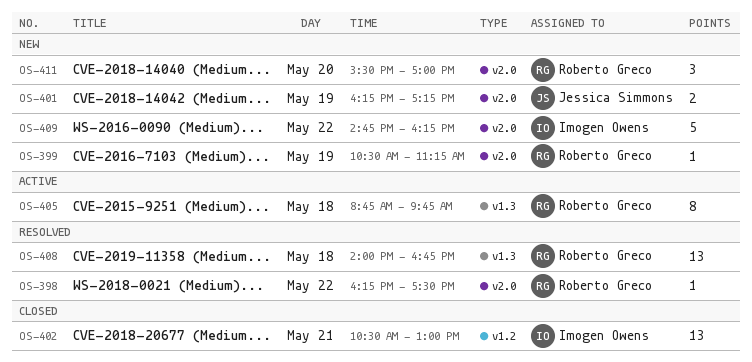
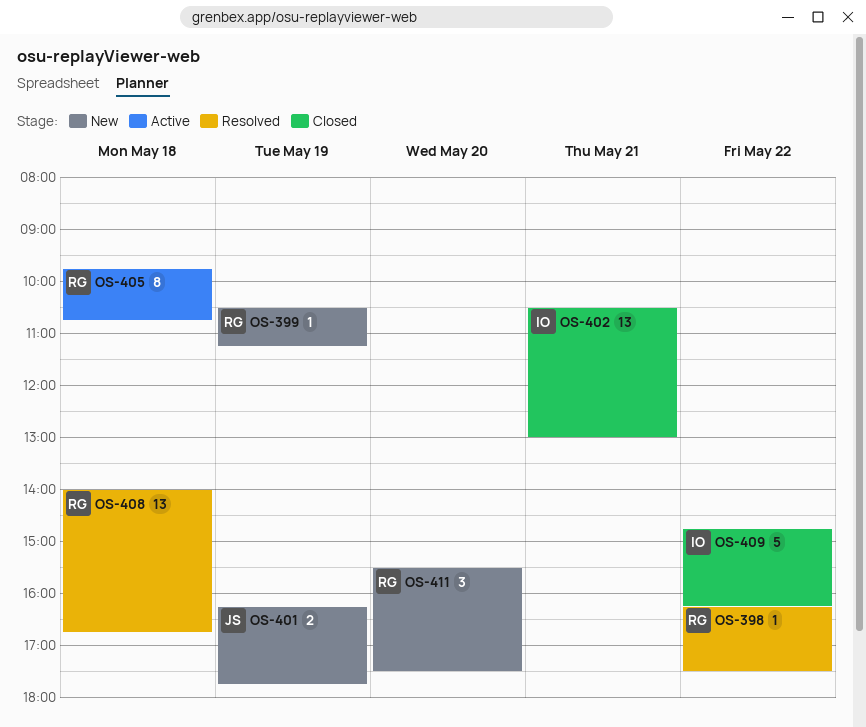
OS-401, ends: 17:15 -> 17:45
OS-405, begins: 08:45 -> 09:45
OS-405, ends: 09:45 -> 10:45
OS-409, status: New -> Closed
OS-411, ends: 17:00 -> 17:30

